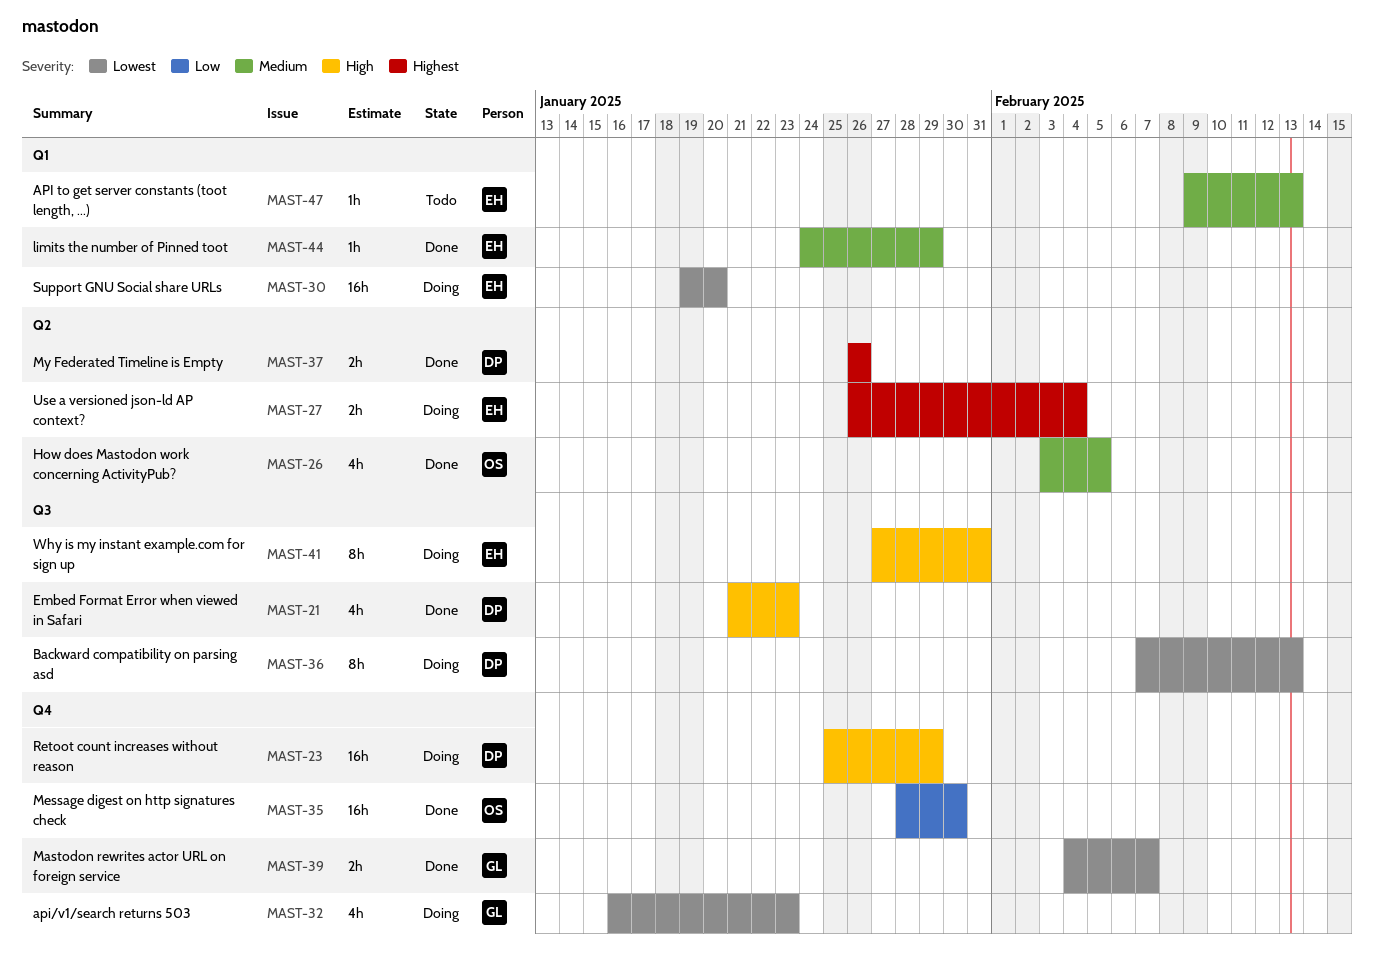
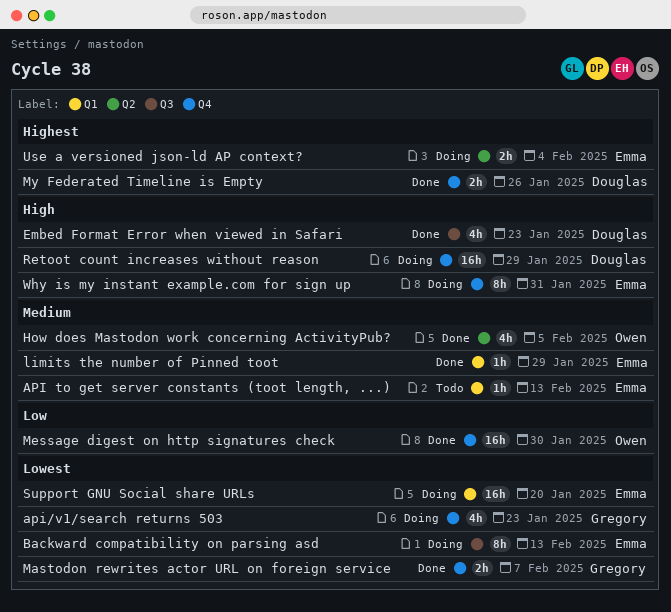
Backward compatibility on parsing asd, owner: Douglas -> Emma
My Federated Timeline is Empty, label: Q2 -> Q4
Why is my instant example.com for sign up, label: Q3 -> Q4

